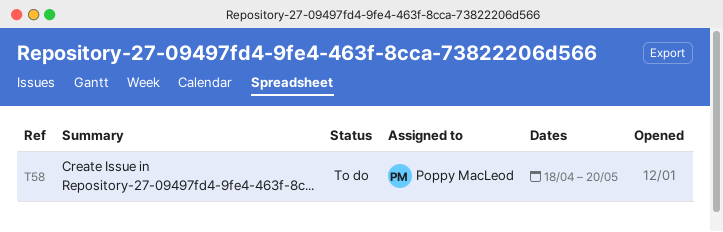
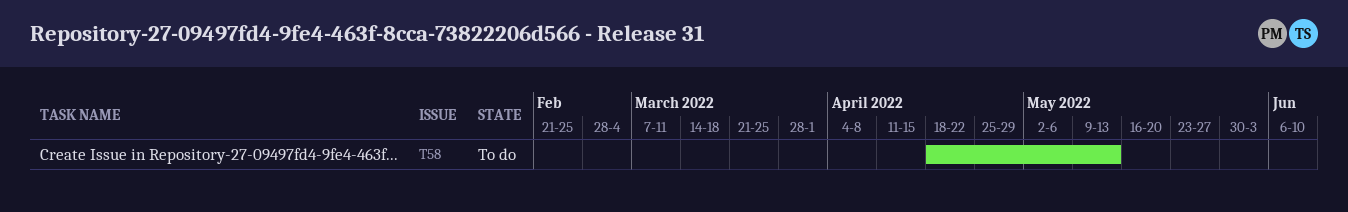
T58, due: May 20 -> May 13

